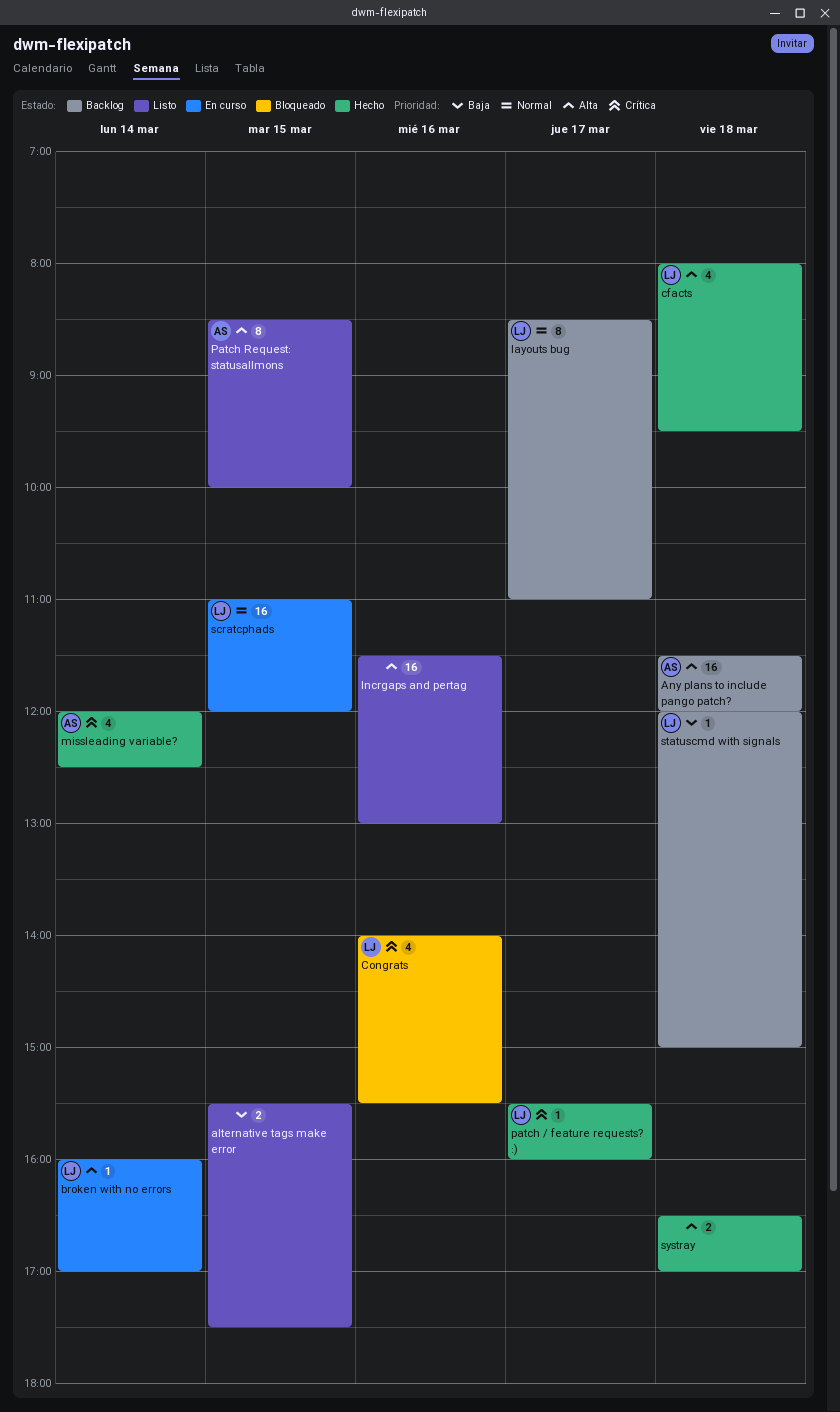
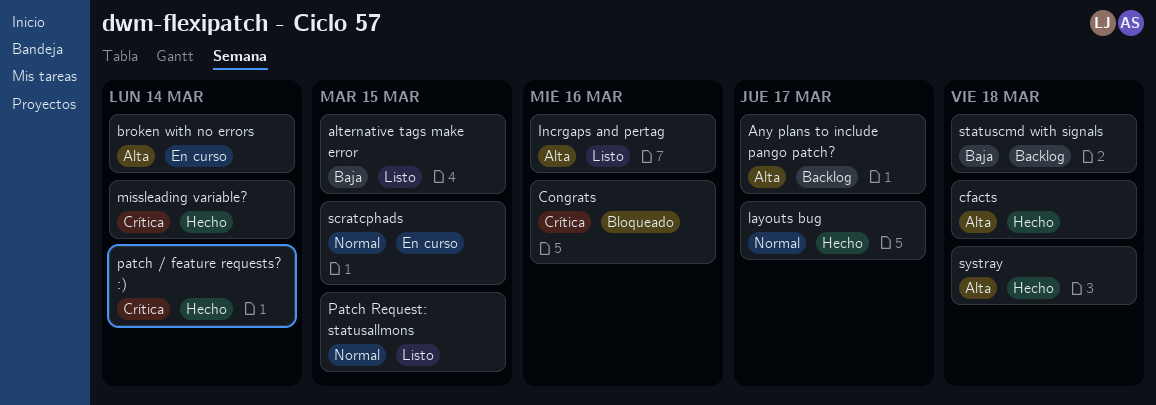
Any plans to include pango patch?, day: Mar 18 -> Mar 17
layouts bug, status: Backlog -> Hecho
patch / feature requests? :), day: Mar 17 -> Mar 14
Patch Request: statusallmons, priority: Alta -> Normal

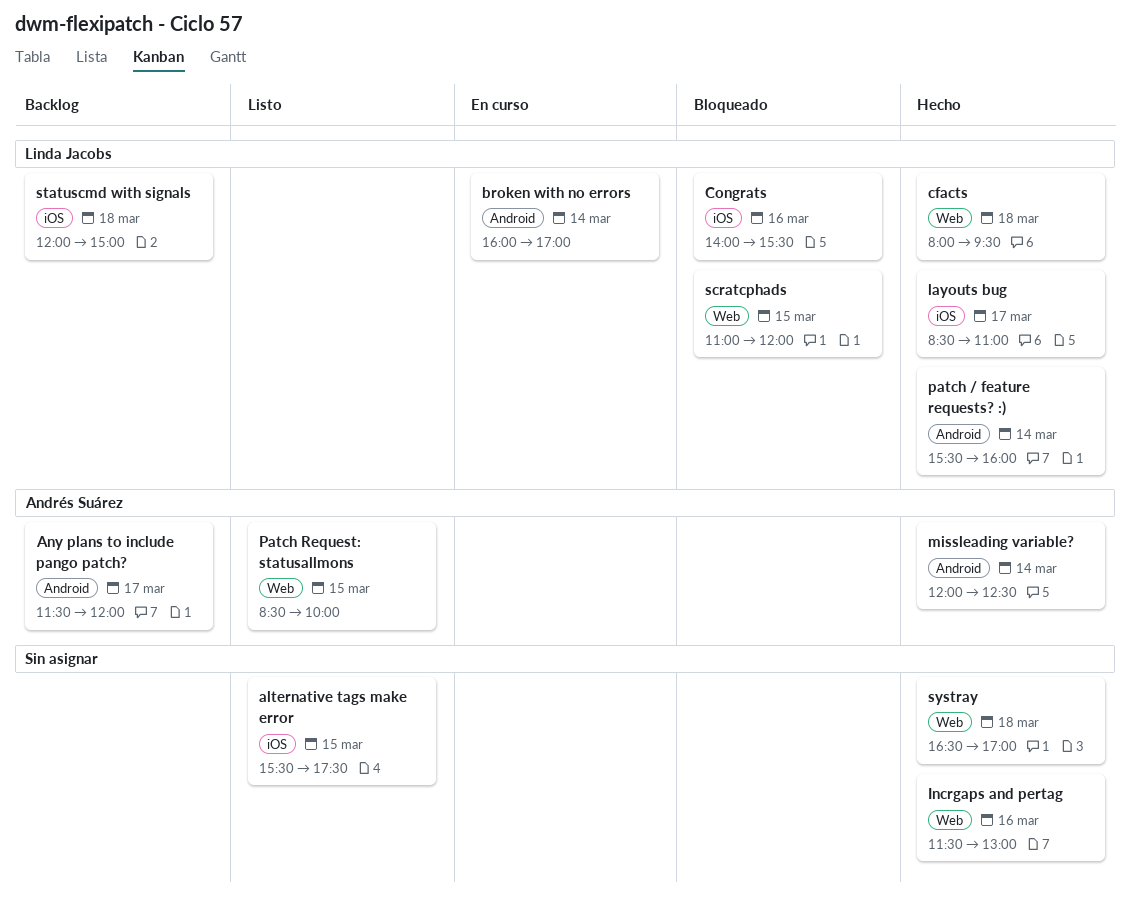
Incrgaps and pertag, status: Listo -> Hecho
scratcphads, status: En curso -> Bloqueado

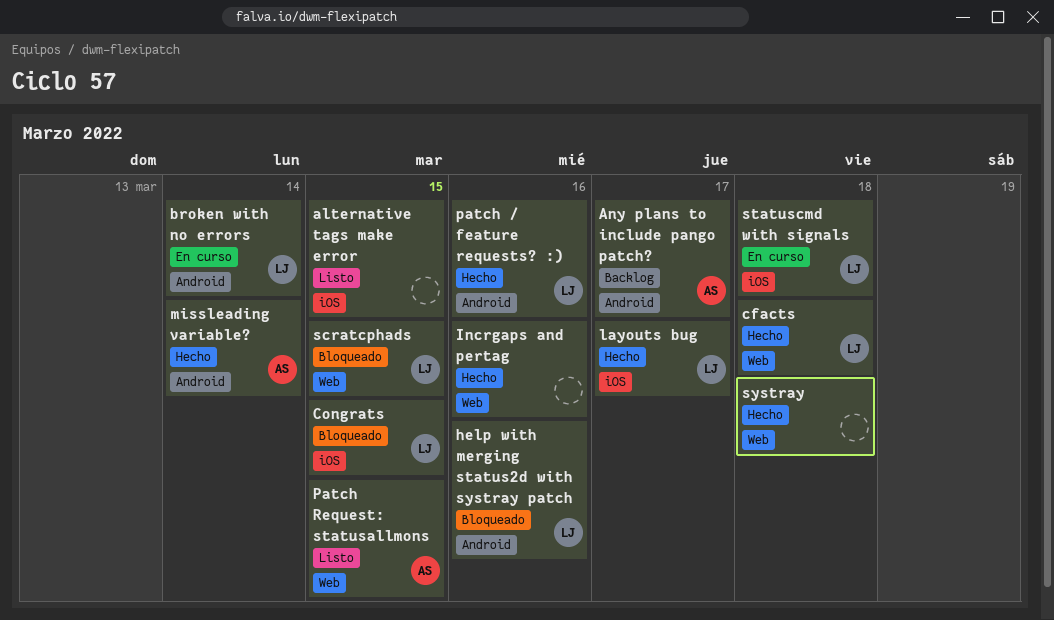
Congrats, day: Mar 16 -> Mar 15
help with merging status2d with systray patch: none -> present
patch / feature requests? :), day: Mar 14 -> Mar 16
statuscmd with signals, status: Backlog -> En curso

